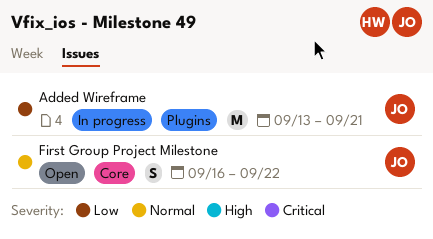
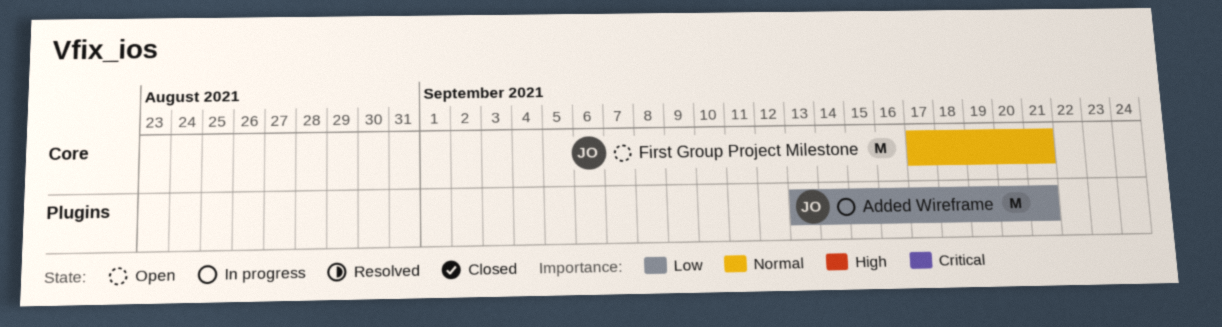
First Group Project Milestone, estimate: S -> M
First Group Project Milestone, start: Sep 16 -> Sep 17
First Group Project Milestone, due: Sep 22 -> Sep 21

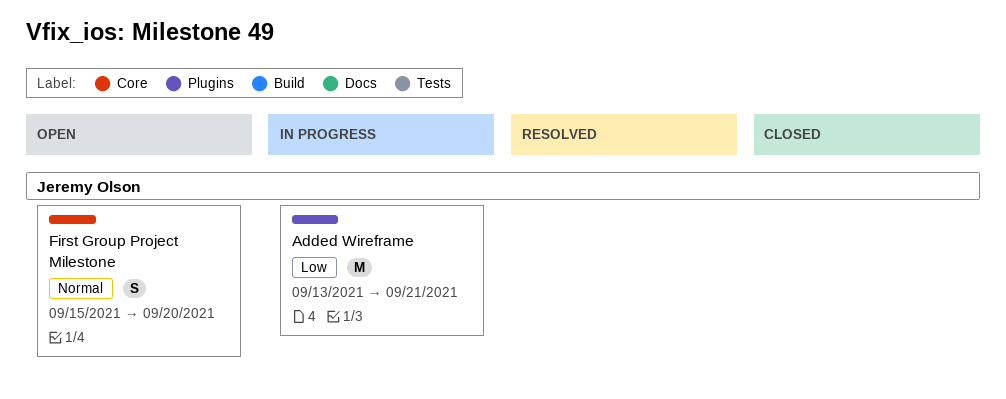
First Group Project Milestone, estimate: M -> S
First Group Project Milestone, start: Sep 17 -> Sep 15
First Group Project Milestone, due: Sep 21 -> Sep 20

